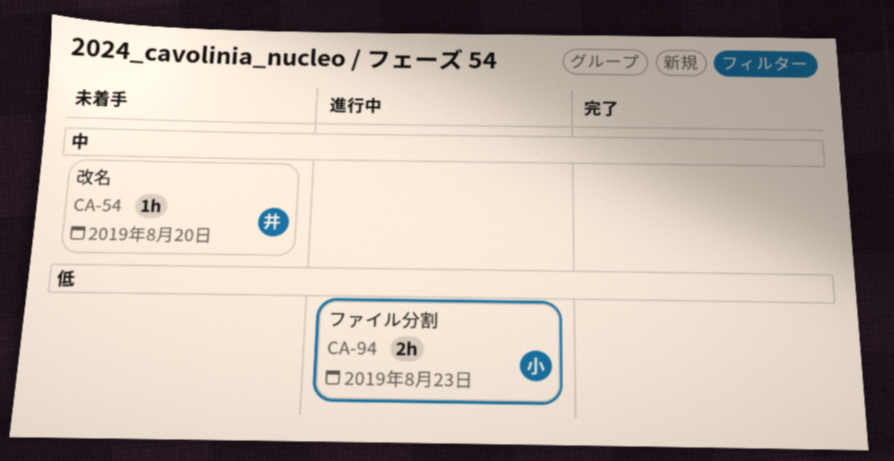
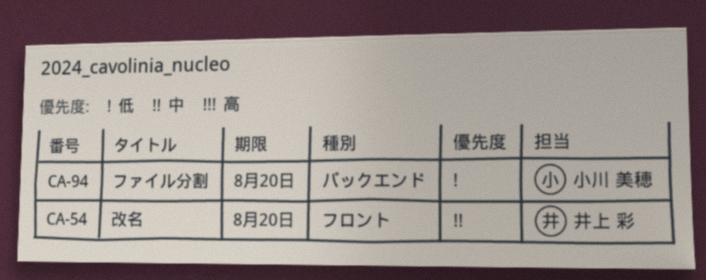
CA-94, due: Aug 23 -> Aug 20

